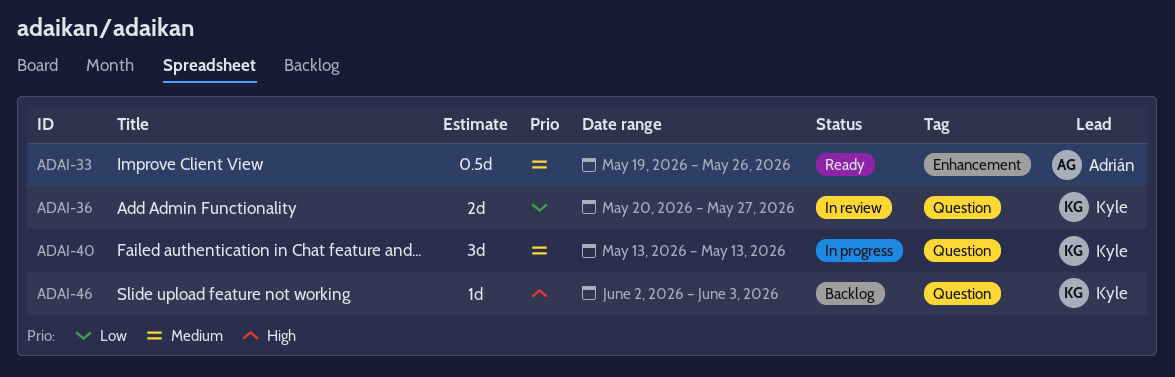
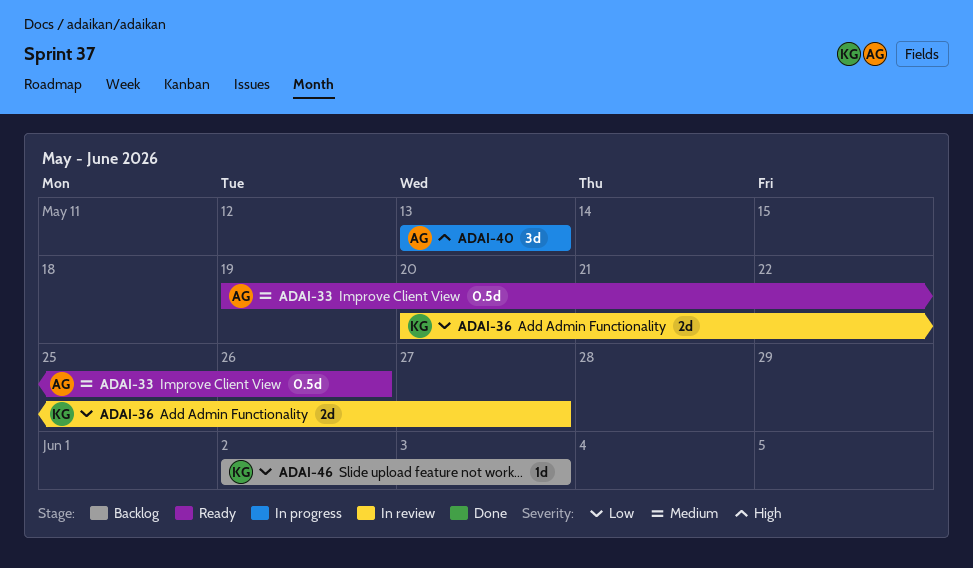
ADAI-40, owner: Kyle -> Adrián
ADAI-40, priority: Medium -> High
ADAI-46, priority: High -> Low

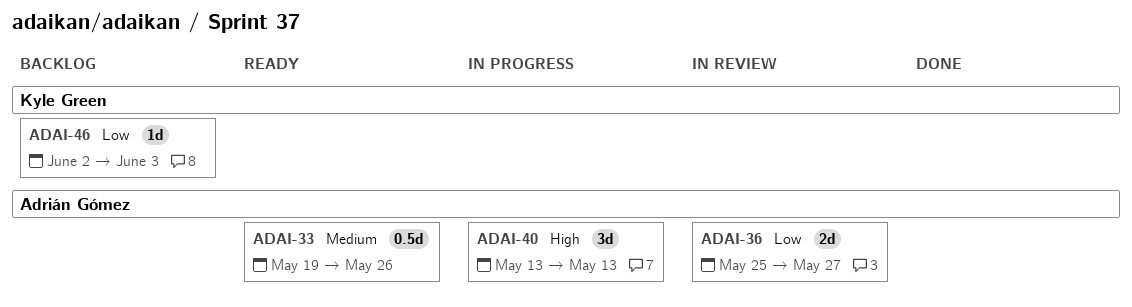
ADAI-36, owner: Kyle Green -> Adrián Gómez
ADAI-36, start: May 20 -> May 25

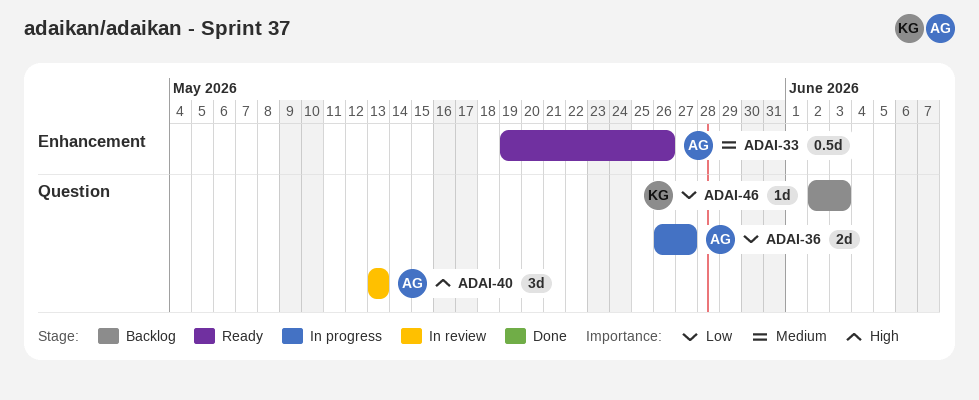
ADAI-36, status: In review -> In progress
ADAI-36, start: May 25 -> May 26
ADAI-40, status: In progress -> In review

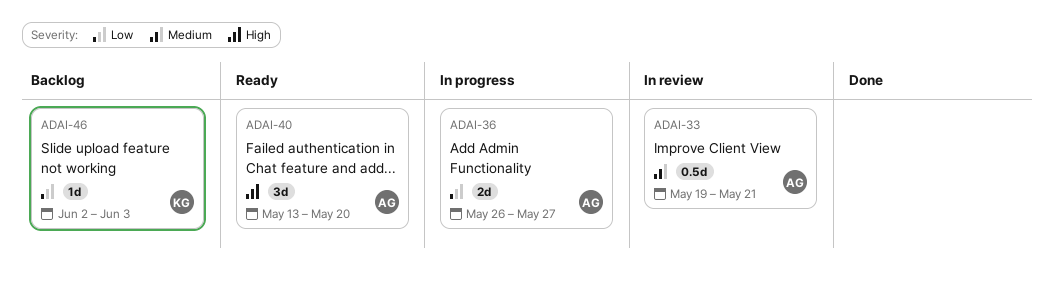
ADAI-33, status: Ready -> In review
ADAI-33, due: May 26 -> May 21
ADAI-40, status: In review -> Ready
ADAI-40, due: May 13 -> May 20

